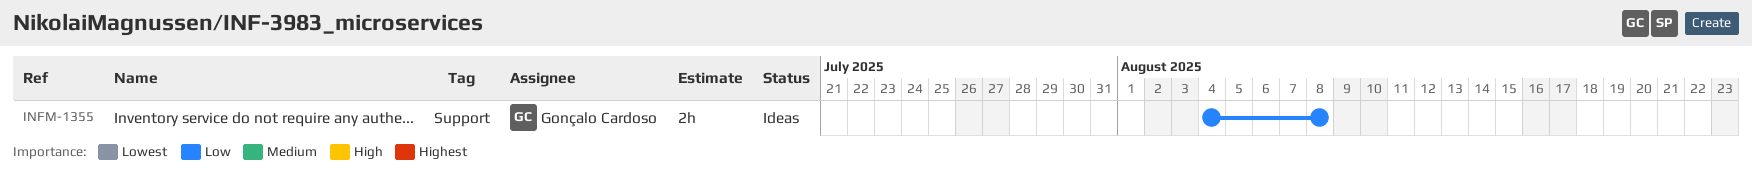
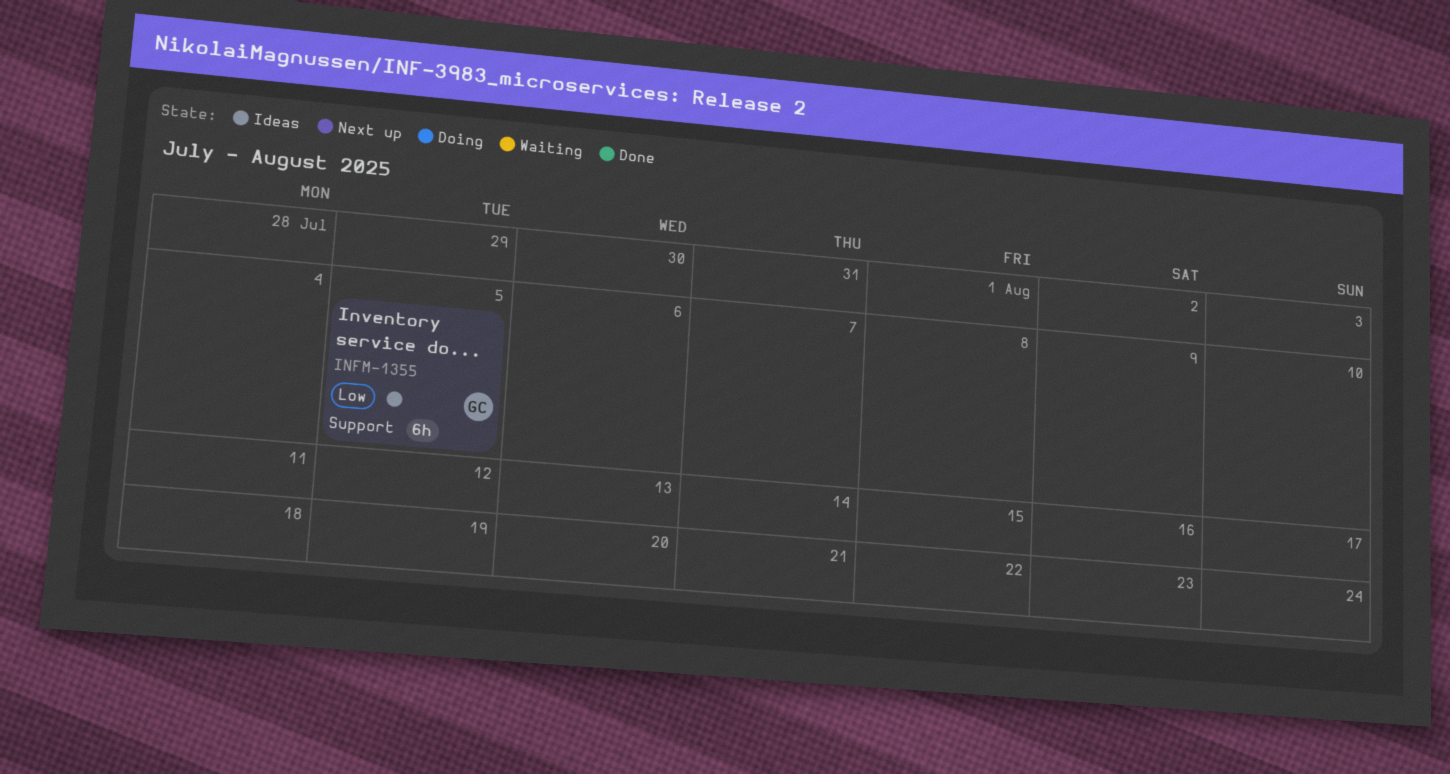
INFM-1355, estimate: 2h -> 6h
INFM-1355, due: Aug 8 -> Aug 5

